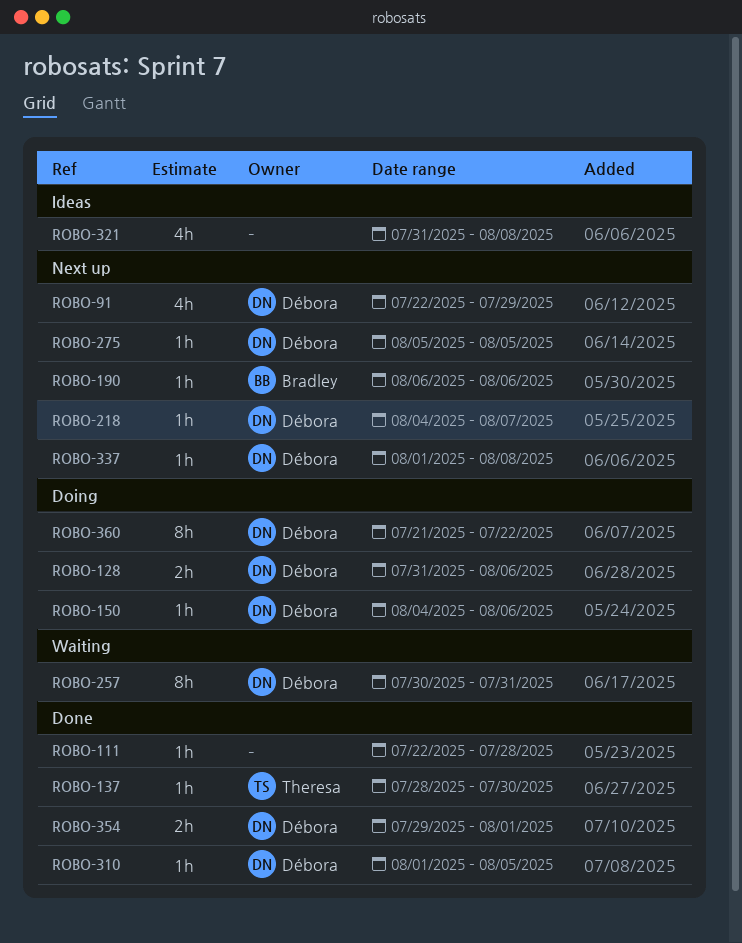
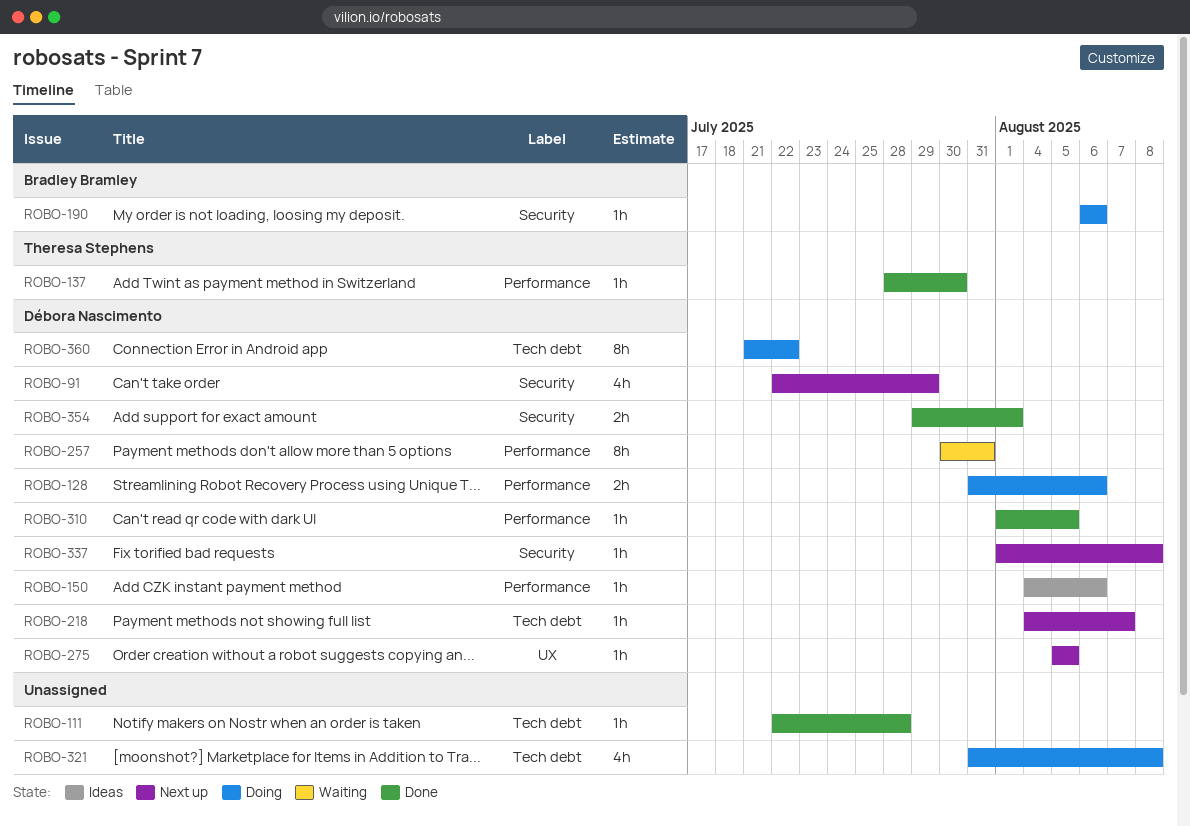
ROBO-150, status: Doing -> Ideas
ROBO-190, status: Next up -> Doing
ROBO-321, status: Ideas -> Doing

